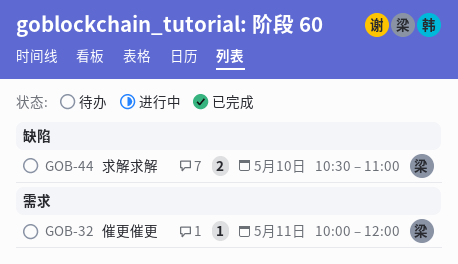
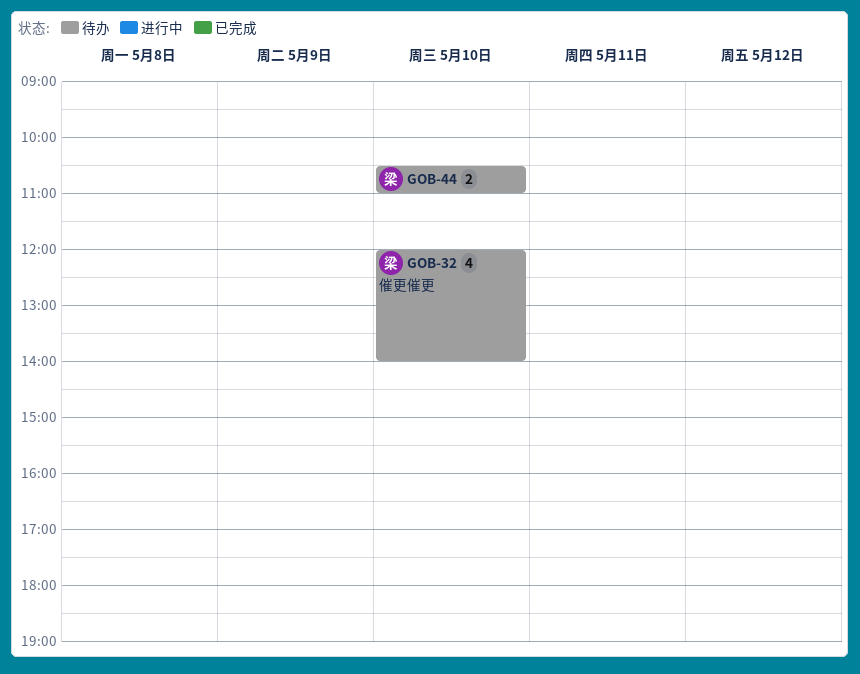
GOB-32, estimate: 1 -> 4
GOB-32, day: May 11 -> May 10
GOB-32, begins: 10:00 -> 12:00
GOB-32, ends: 12:00 -> 14:00

